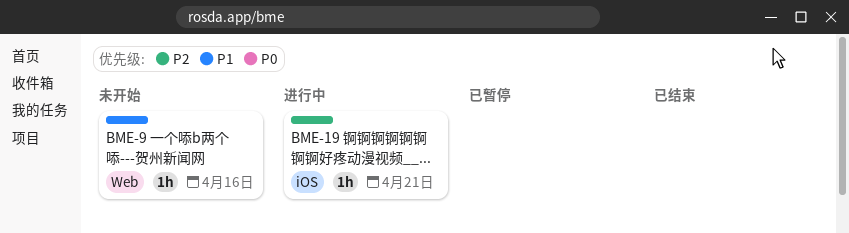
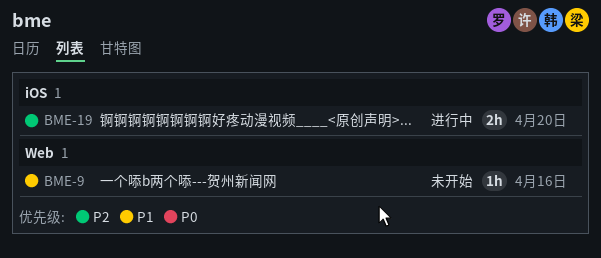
BME-19, estimate: 1h -> 2h
BME-19, due: Apr 21 -> Apr 20

